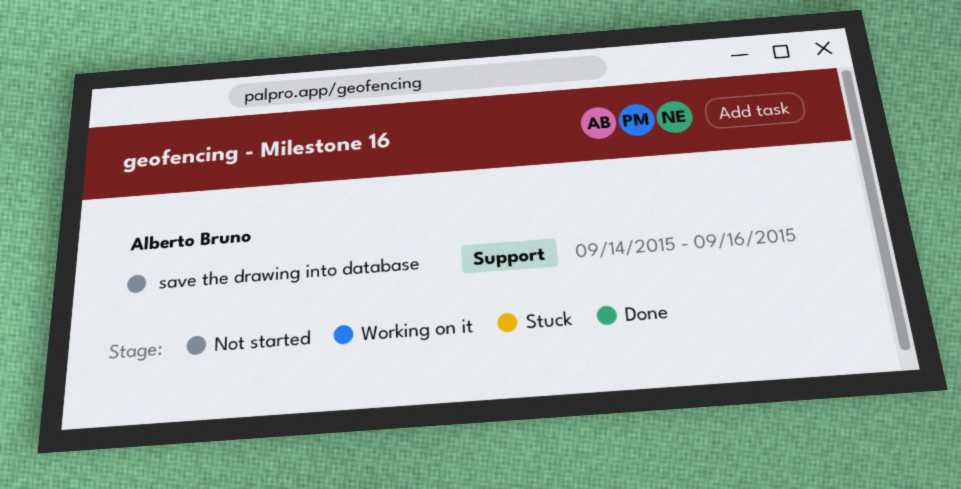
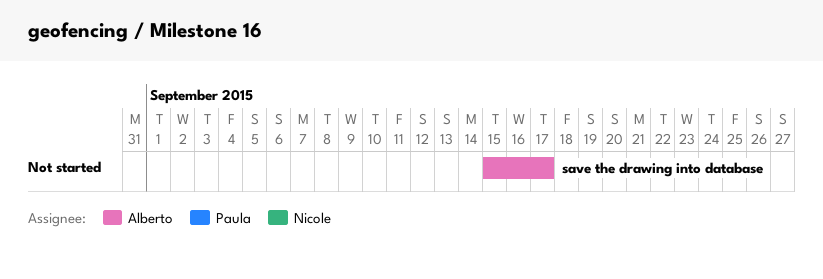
save the drawing into database, start: Sep 14 -> Sep 15
save the drawing into database, due: Sep 16 -> Sep 17

